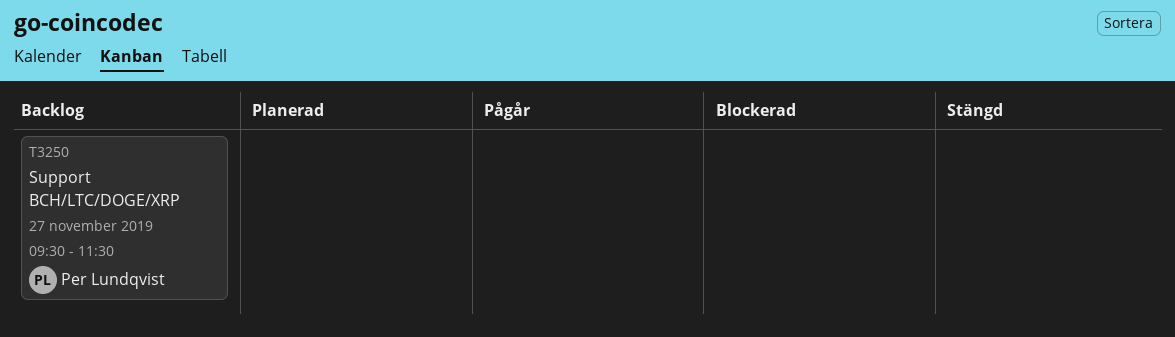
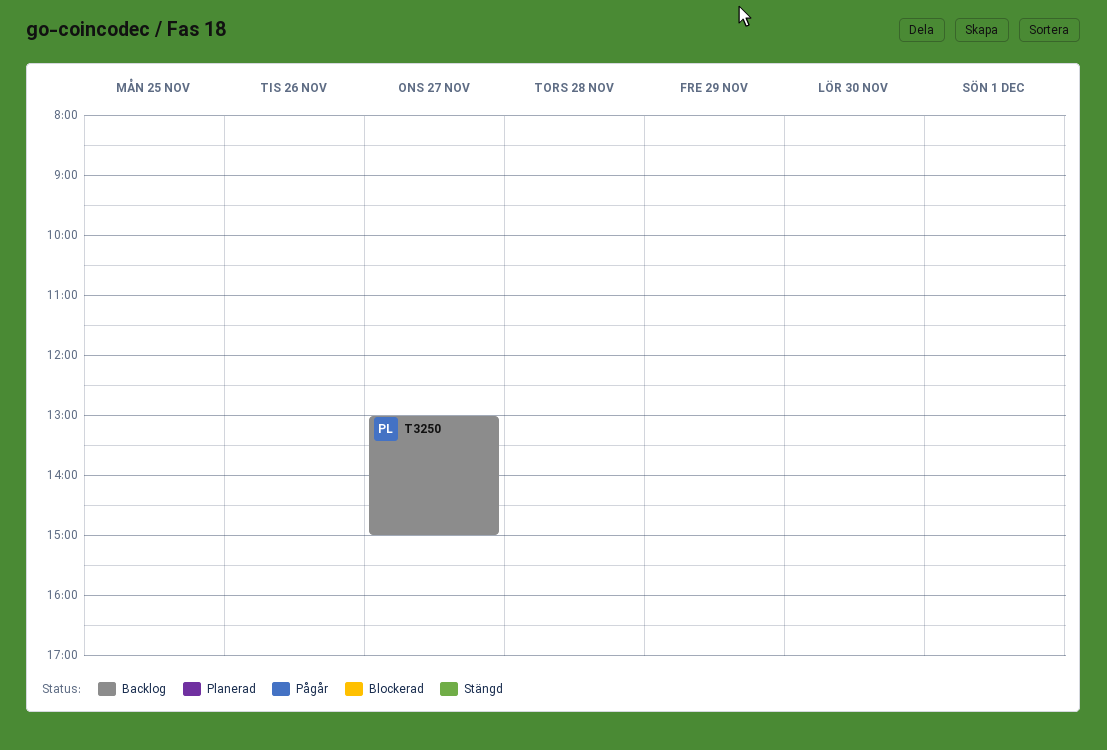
T3250, begins: 09:30 -> 13:00
T3250, ends: 11:30 -> 15:00

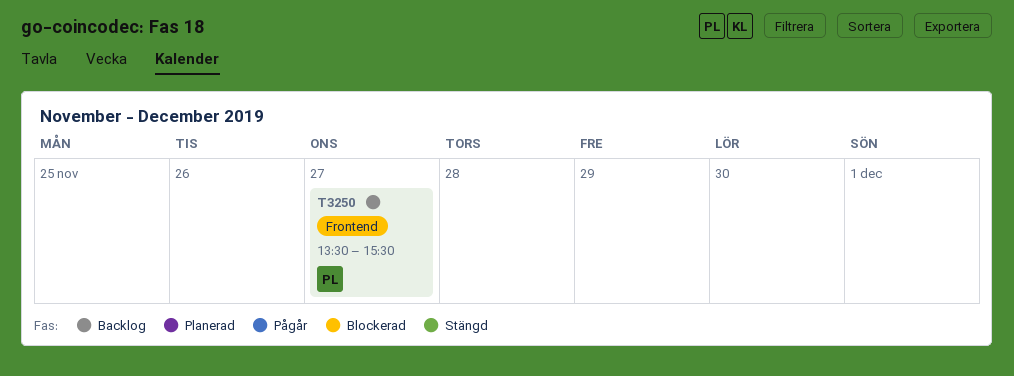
T3250, begins: 13:00 -> 13:30
T3250, ends: 15:00 -> 15:30

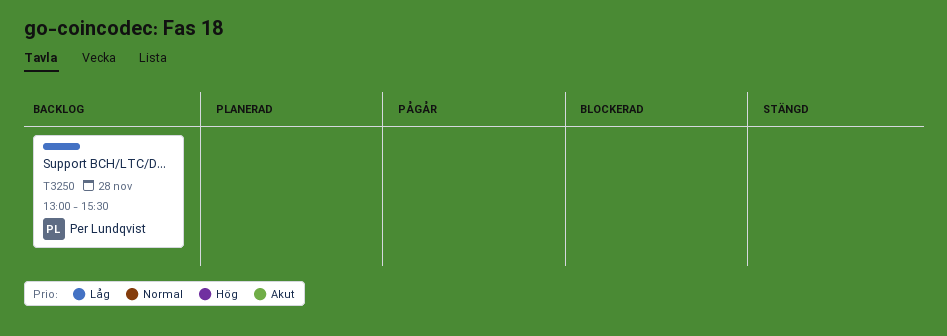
T3250, day: Nov 27 -> Nov 28
T3250, begins: 13:30 -> 13:00

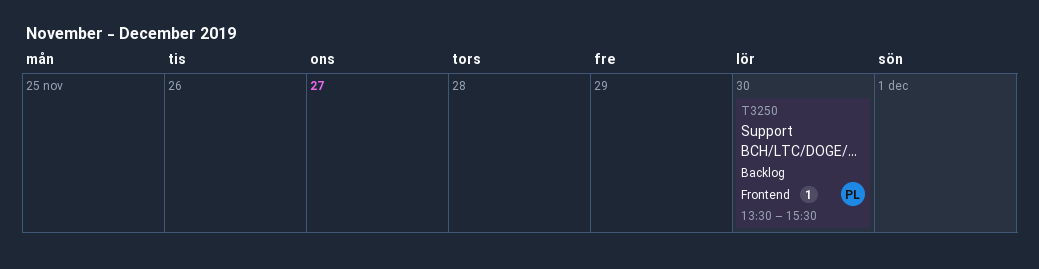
T3250, day: Nov 28 -> Nov 30
T3250, begins: 13:00 -> 13:30

